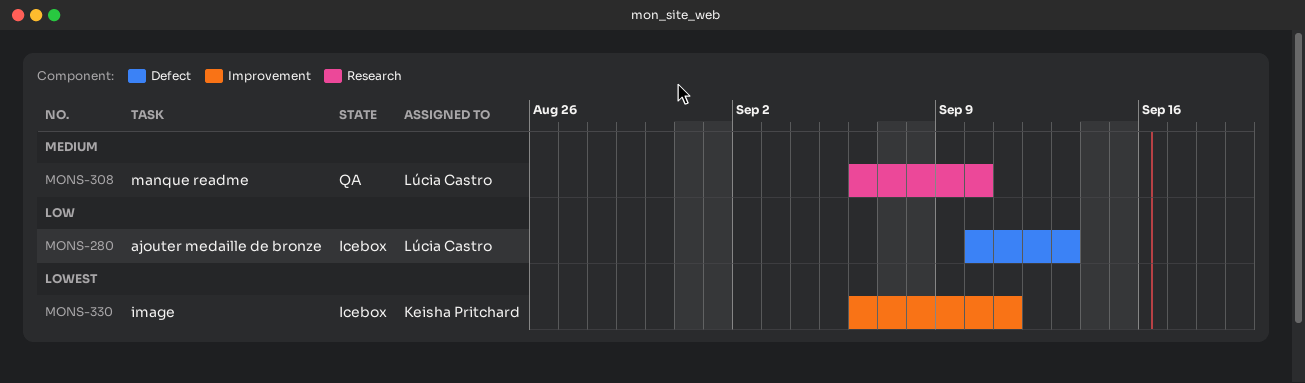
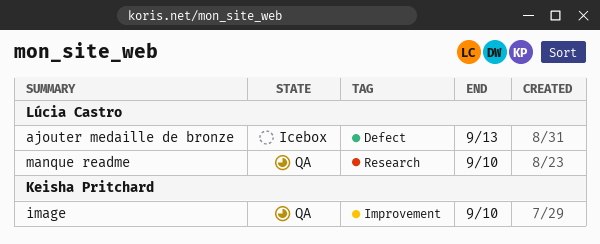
image, status: Icebox -> QA
image, due: Sep 11 -> Sep 10

